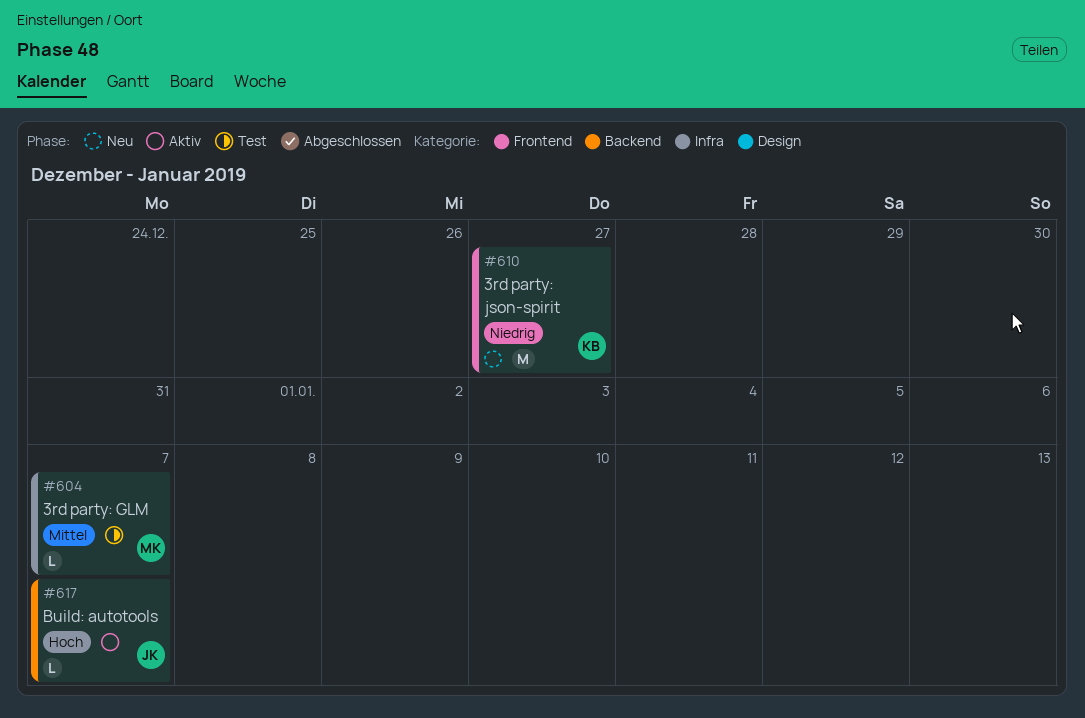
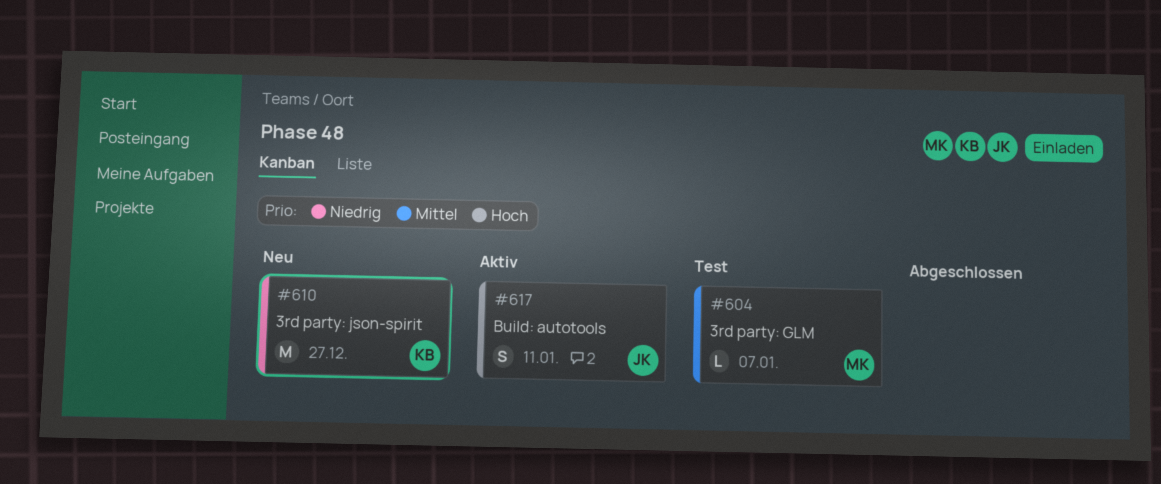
#617, estimate: L -> S
#617, due: Jan 7 -> Jan 11

